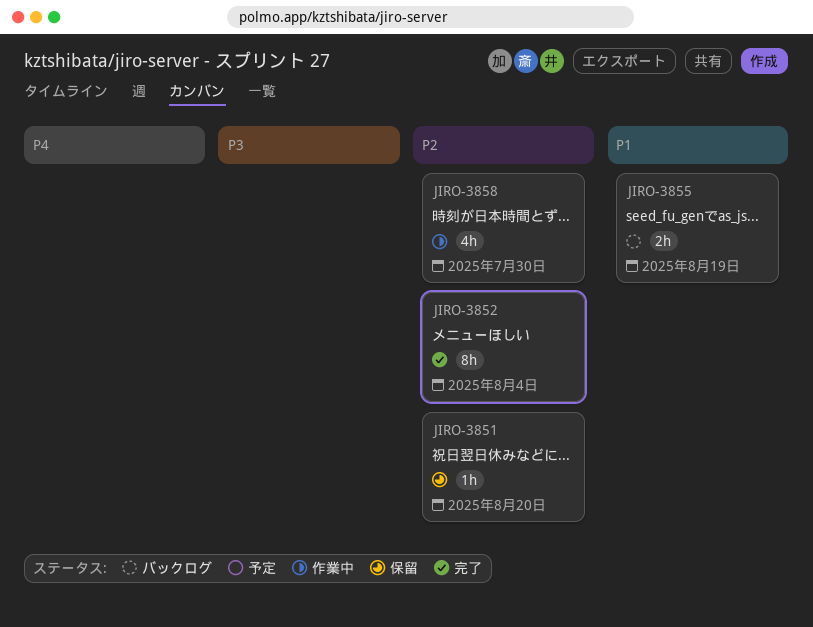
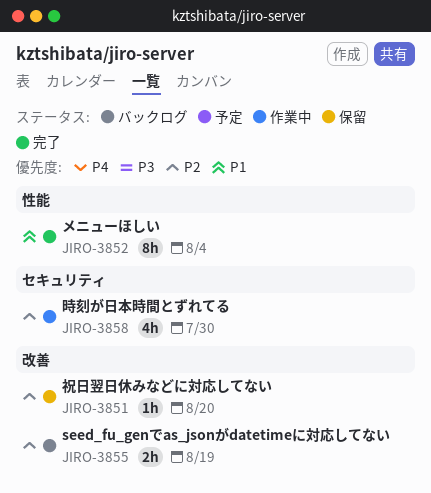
JIRO-3852, priority: P2 -> P1
JIRO-3855, priority: P1 -> P2

